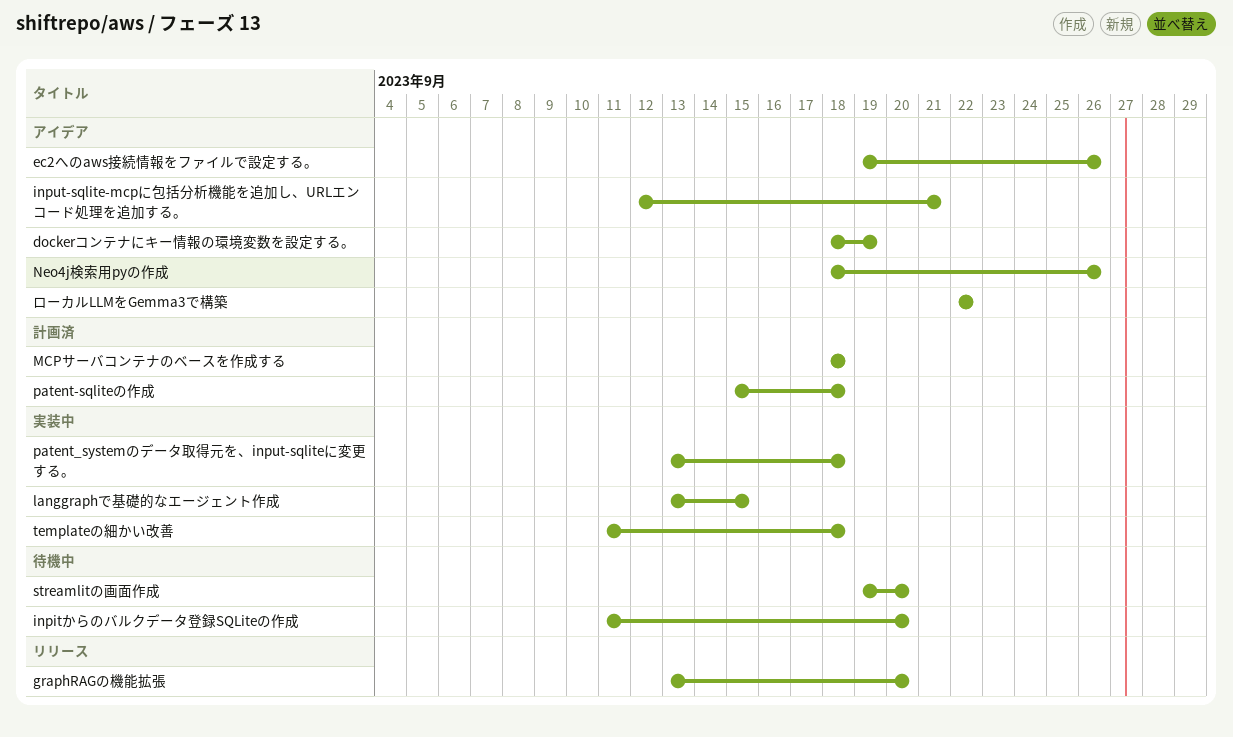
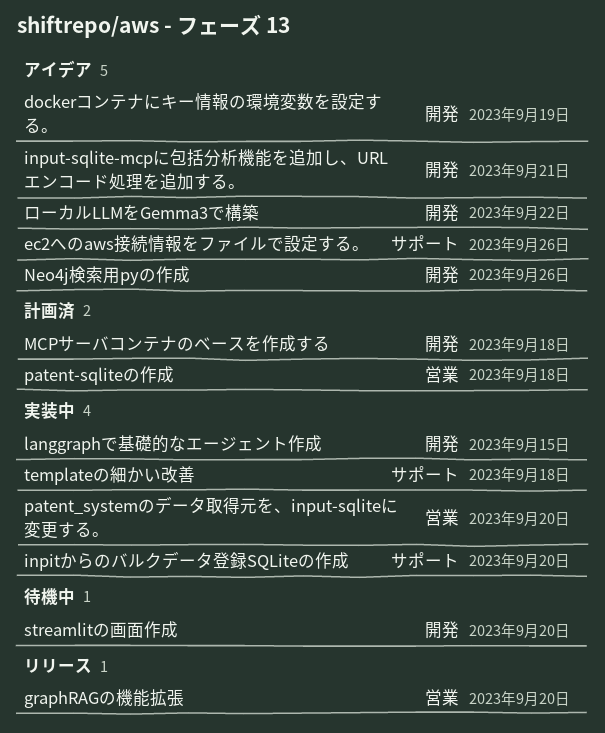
inpitからのバルクデータ登録SQLiteの作成, status: 待機中 -> 実装中
patent_systemのデータ取得元を、input-sqliteに変更する。, due: Sep 18 -> Sep 20

